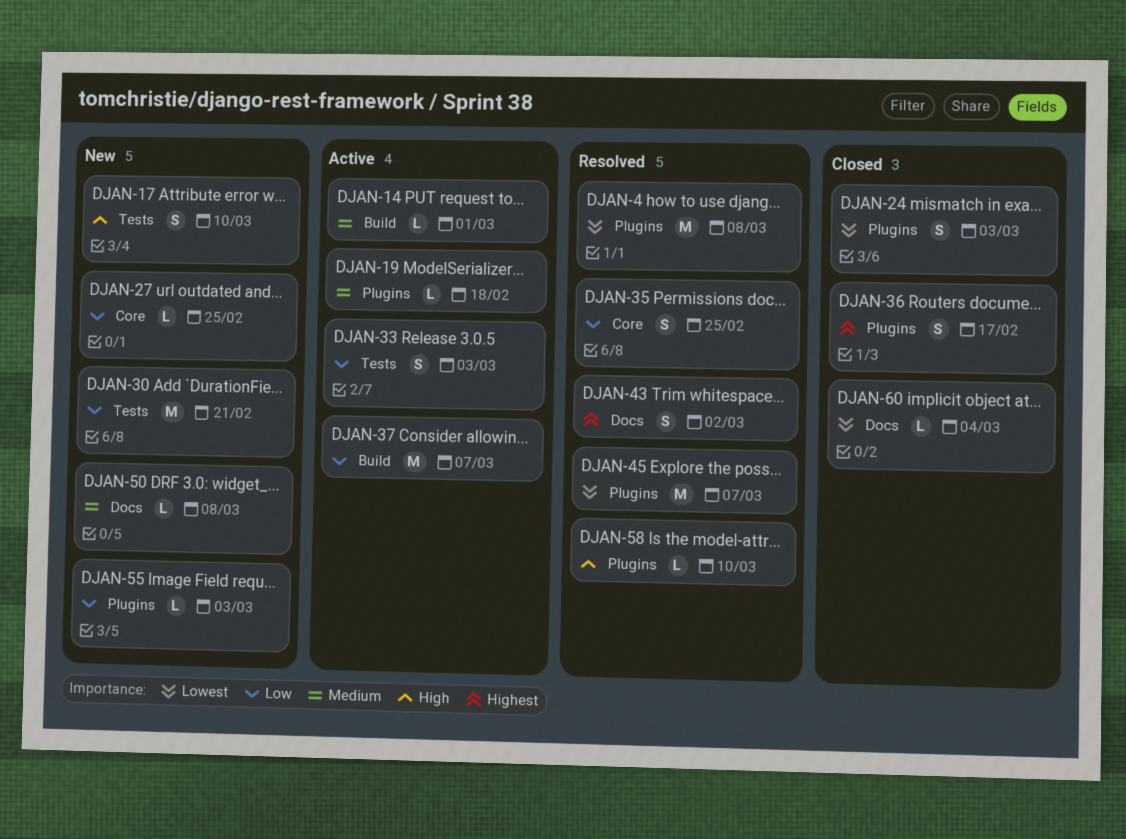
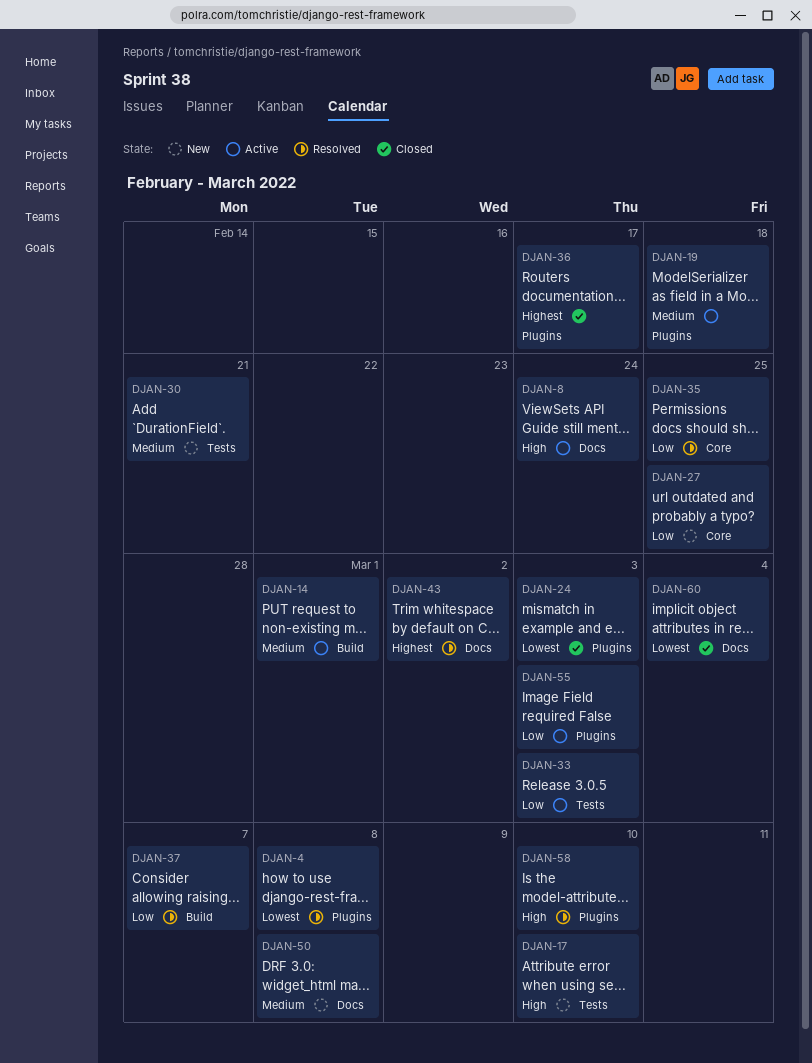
DJAN-8: none -> present
DJAN-30, priority: Low -> Medium
DJAN-37, status: Active -> Resolved
DJAN-45: present -> none
DJAN-55, status: New -> Active

